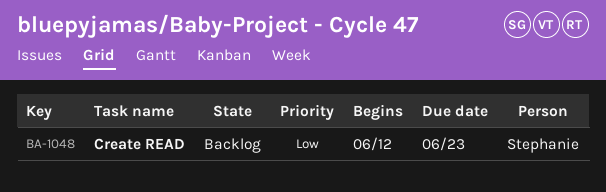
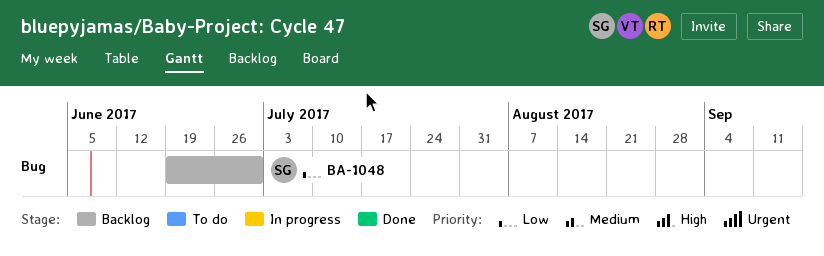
BA-1048, start: Jun 12 -> Jun 19
BA-1048, due: Jun 23 -> Jun 30

